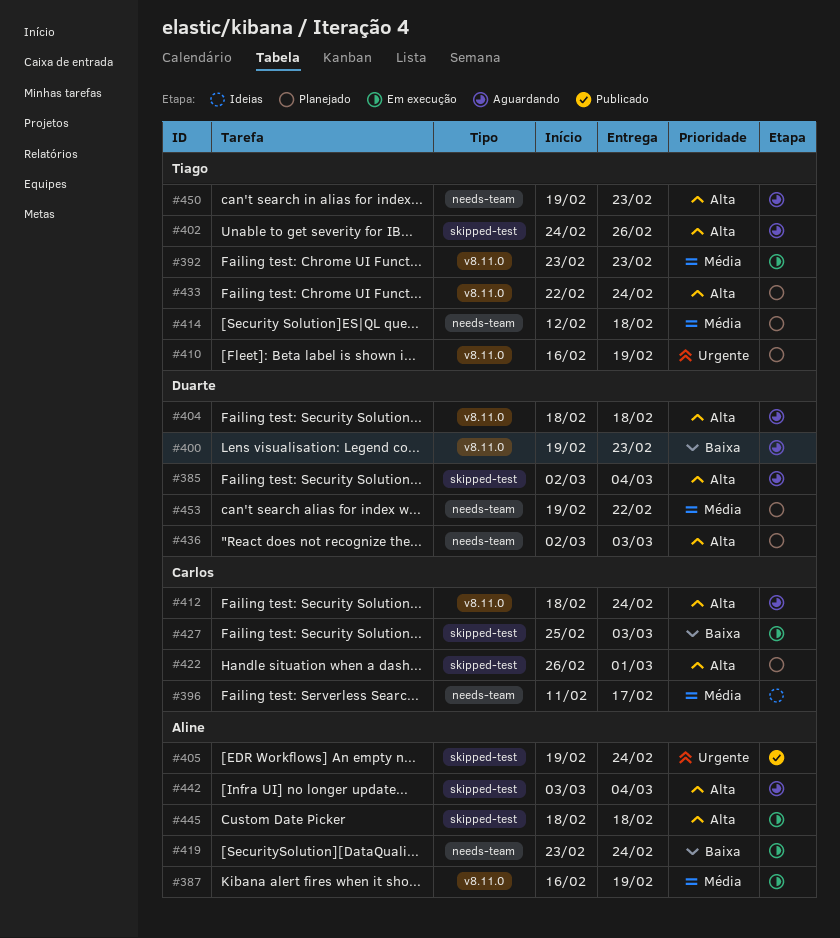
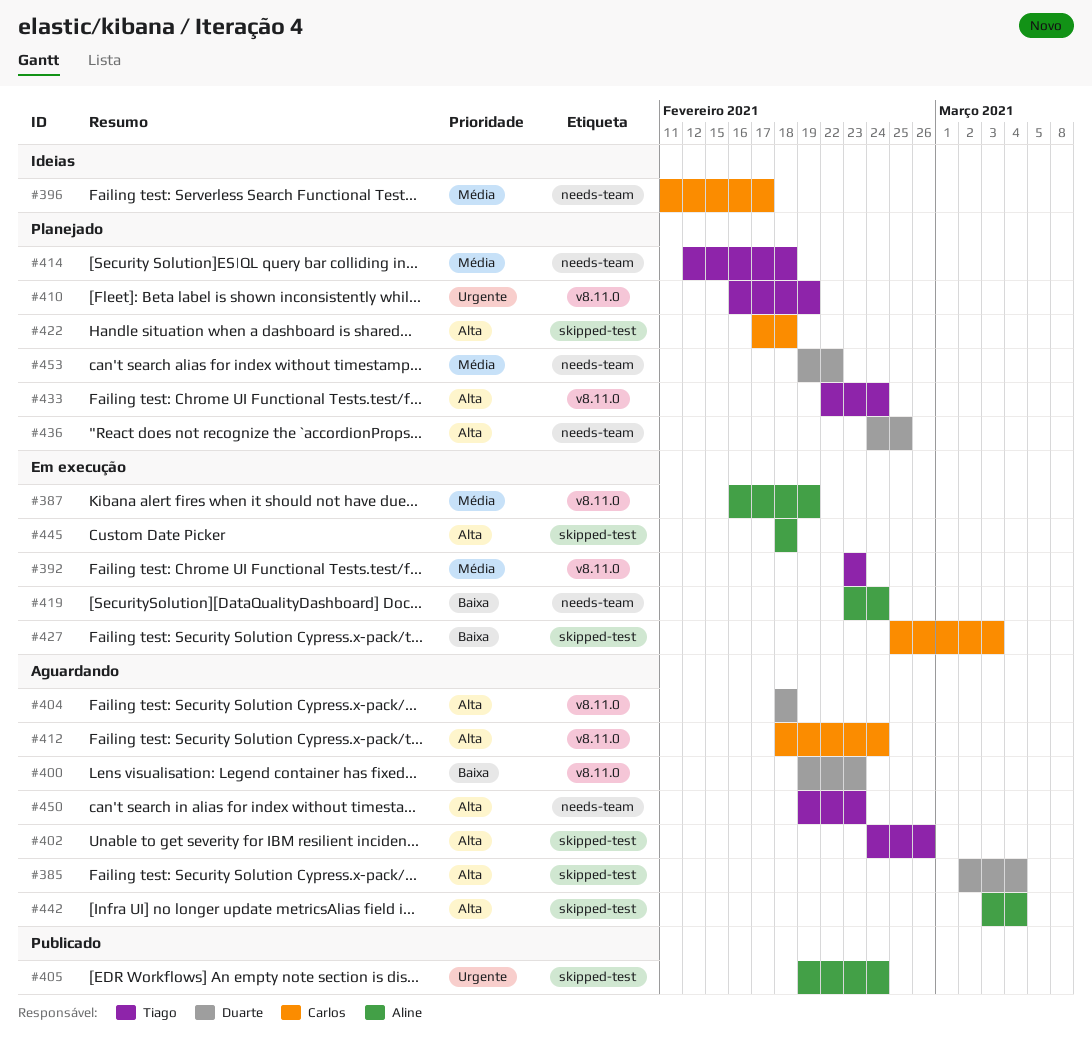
#422, start: Feb 26 -> Feb 17
#422, due: Mar 1 -> Feb 18
#436, start: Mar 2 -> Feb 24
#436, due: Mar 3 -> Feb 25

